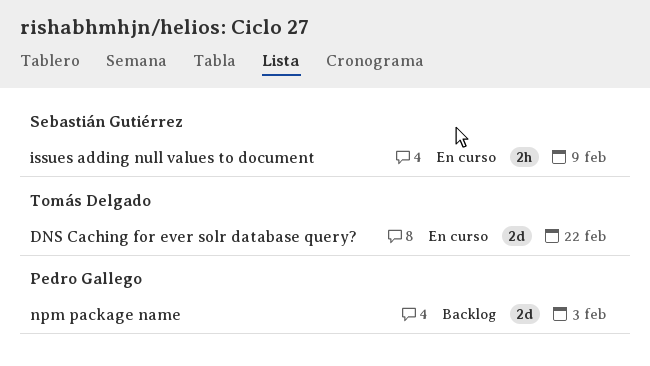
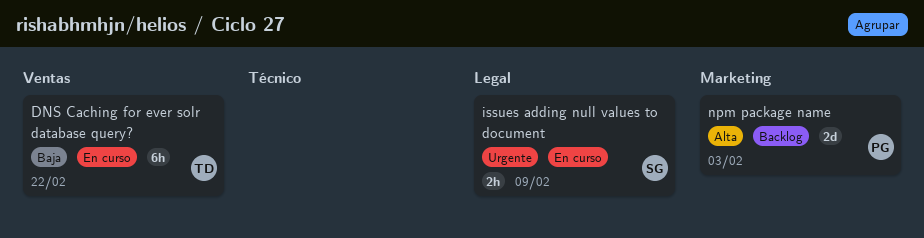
DNS Caching for ever solr database query?, estimate: 2d -> 6h

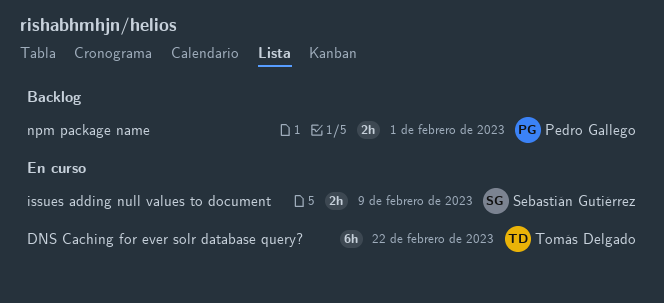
npm package name, estimate: 2d -> 2h
npm package name, due: Feb 3 -> Feb 1

